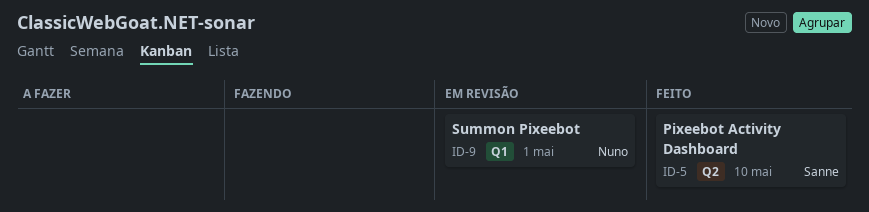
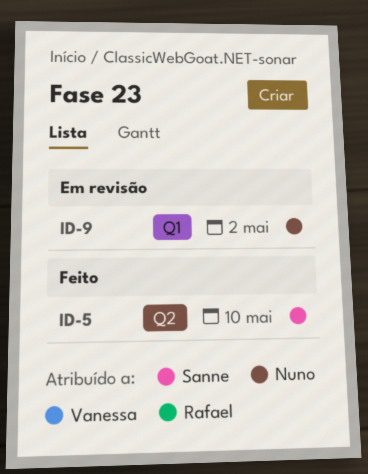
ID-9, due: May 1 -> May 2

